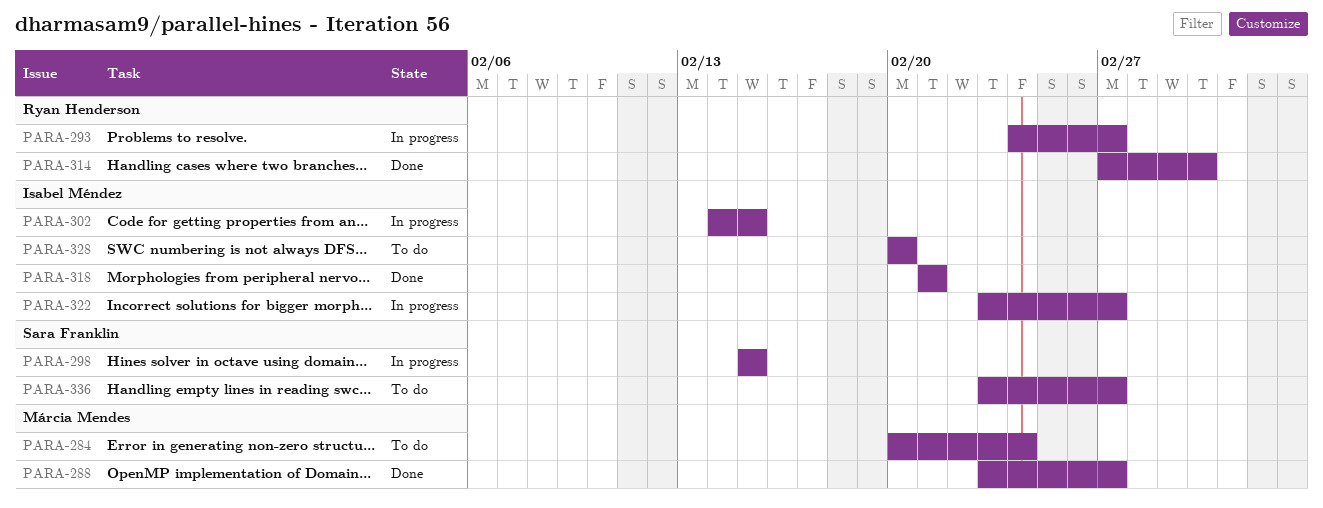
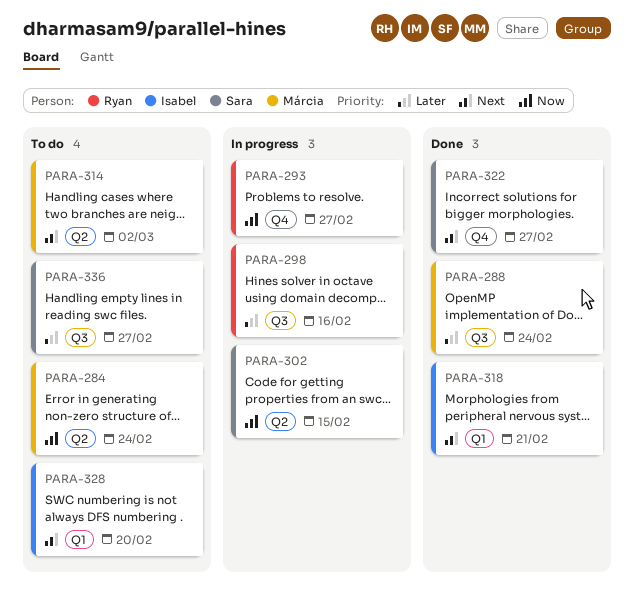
PARA-288, due: Feb 27 -> Feb 24
PARA-298, owner: Sara Franklin -> Ryan Henderson
PARA-298, due: Feb 15 -> Feb 16
PARA-302, owner: Isabel Méndez -> Sara Franklin
PARA-314, status: Done -> To do
PARA-314, owner: Ryan Henderson -> Márcia Mendes
PARA-322, status: In progress -> Done
PARA-322, owner: Isabel Méndez -> Sara Franklin

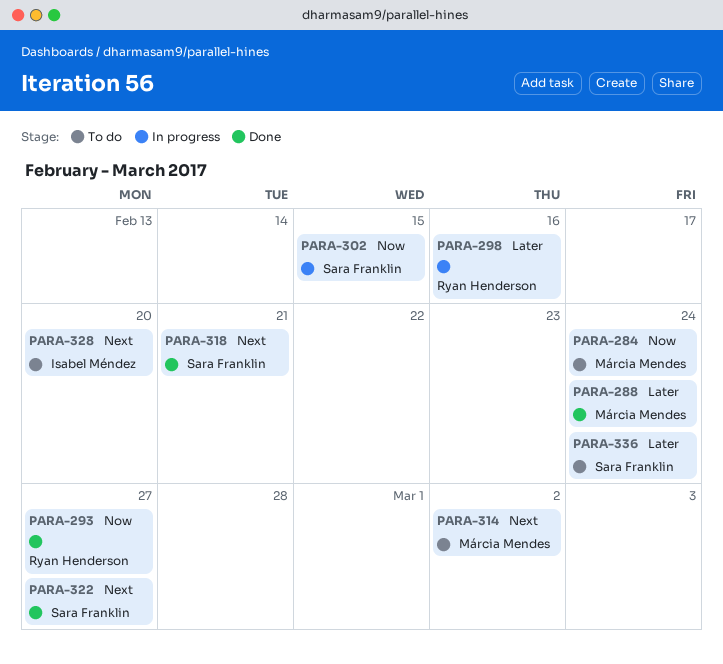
PARA-293, status: In progress -> Done
PARA-318, owner: Isabel Méndez -> Sara Franklin
PARA-336, due: Feb 27 -> Feb 24

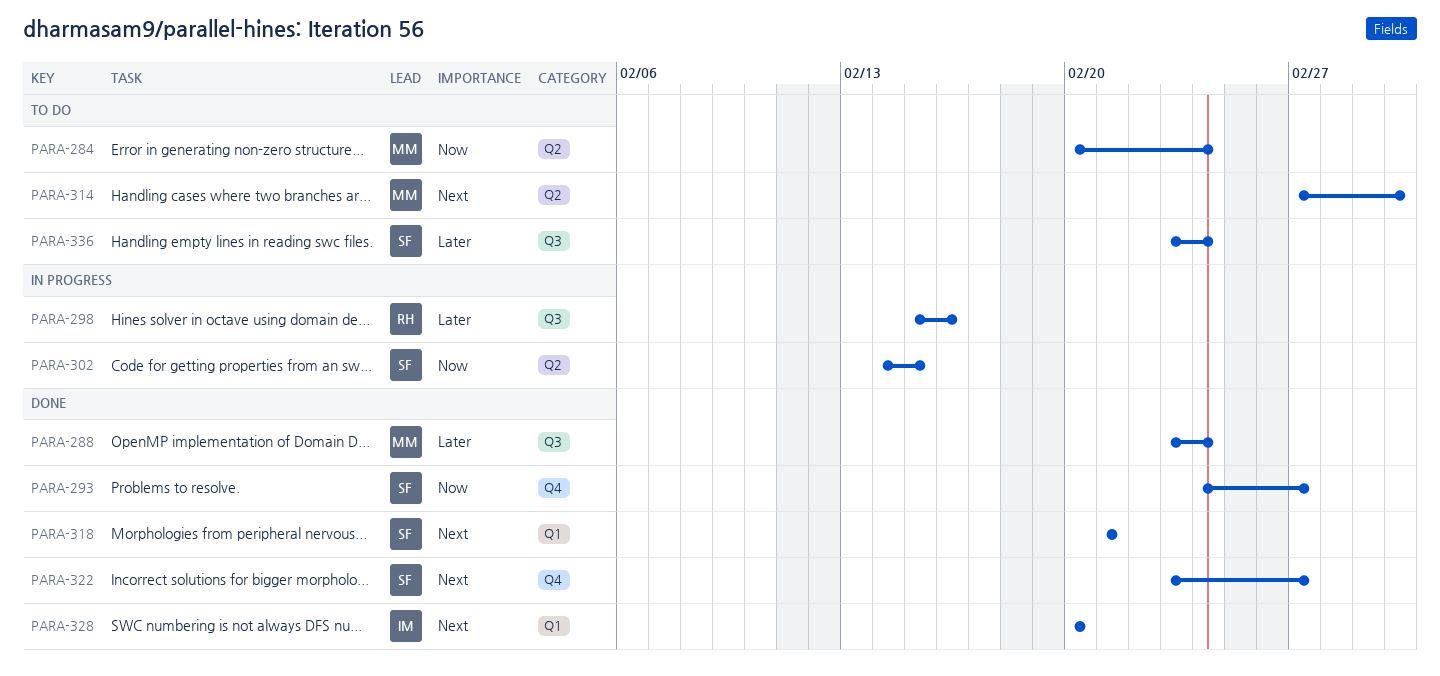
PARA-293, owner: Ryan Henderson -> Sara Franklin
PARA-328, status: To do -> Done

